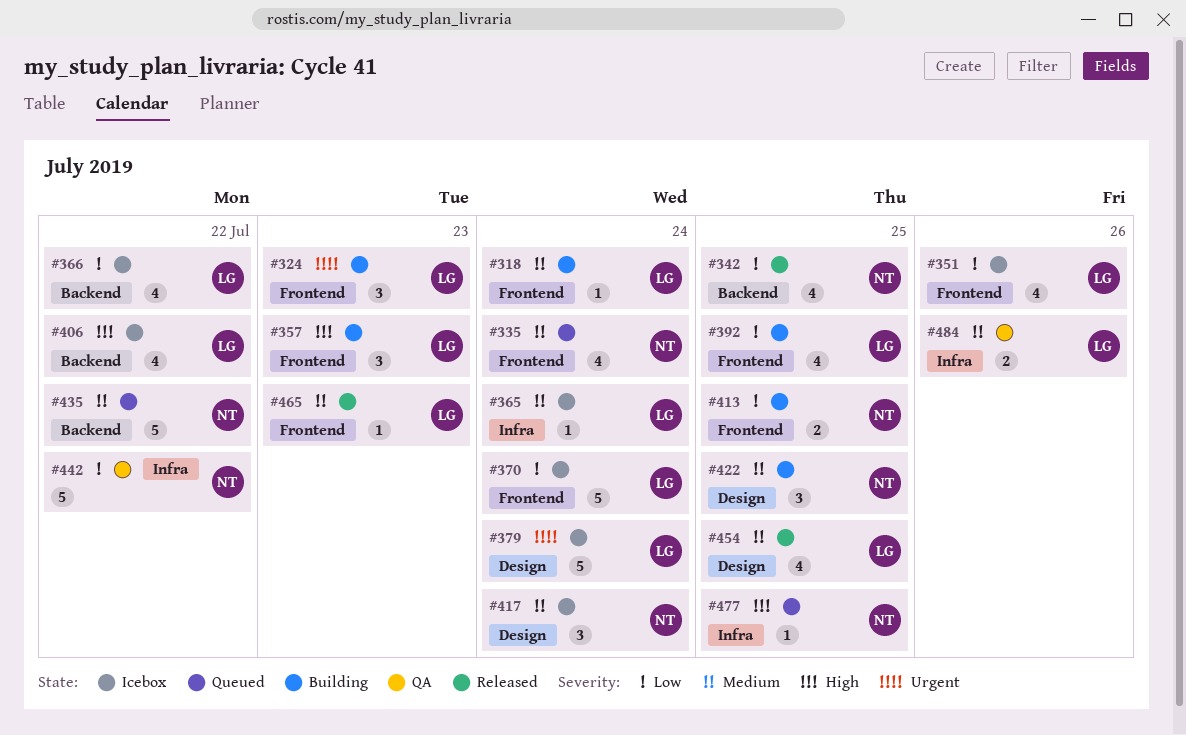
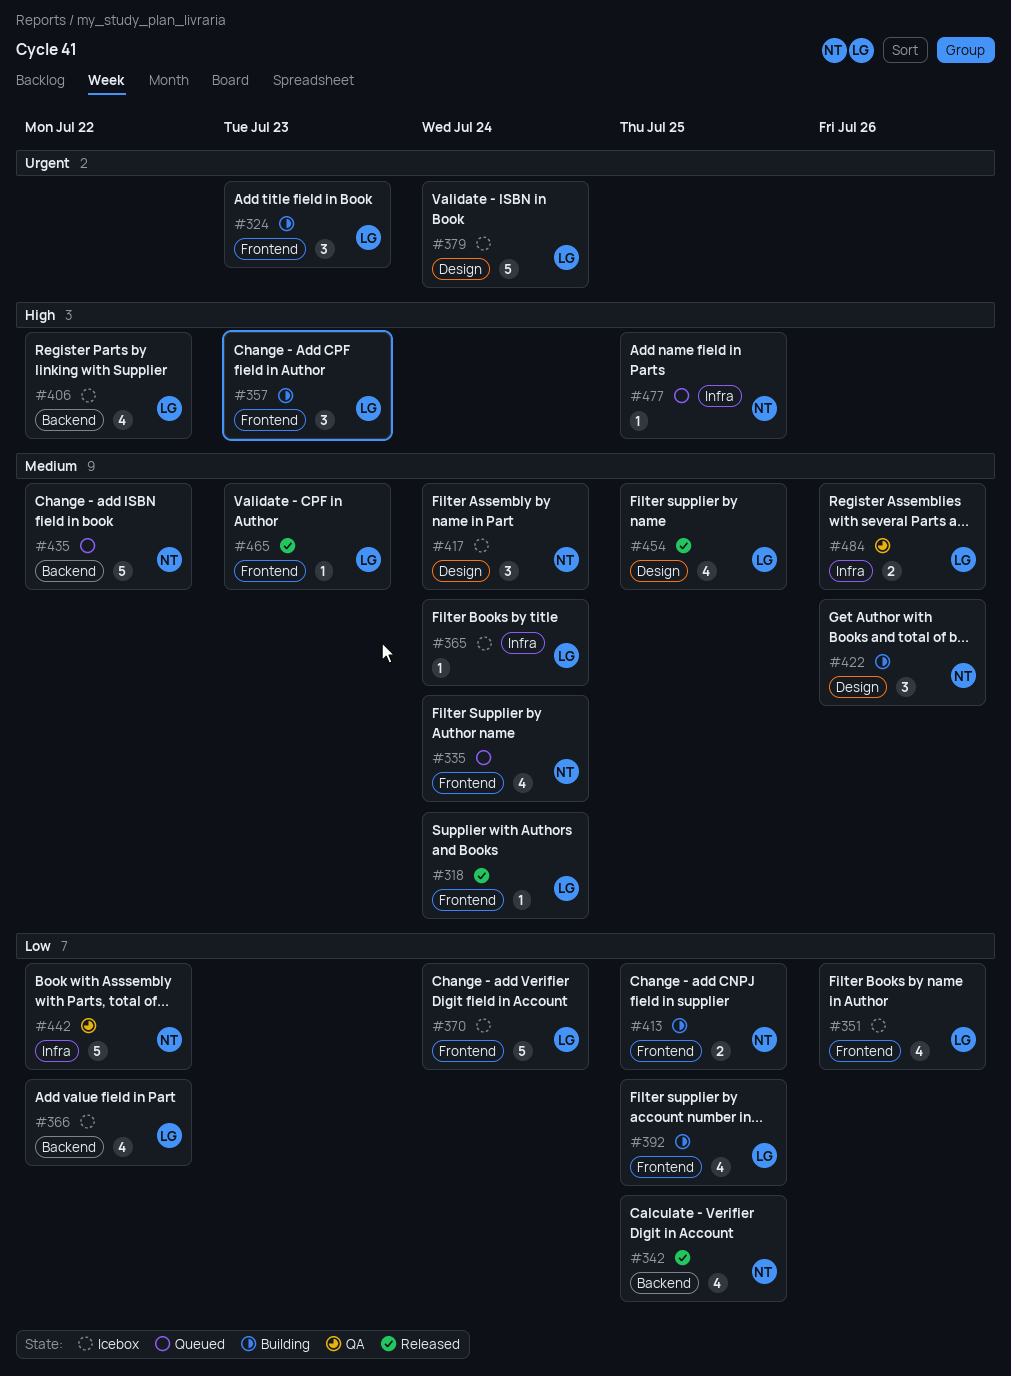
#318, status: Building -> Released
#422, due: Jul 25 -> Jul 26

